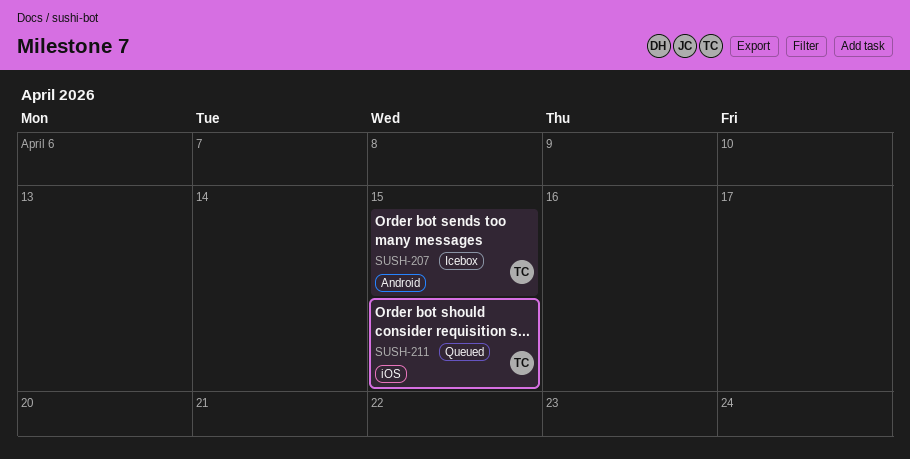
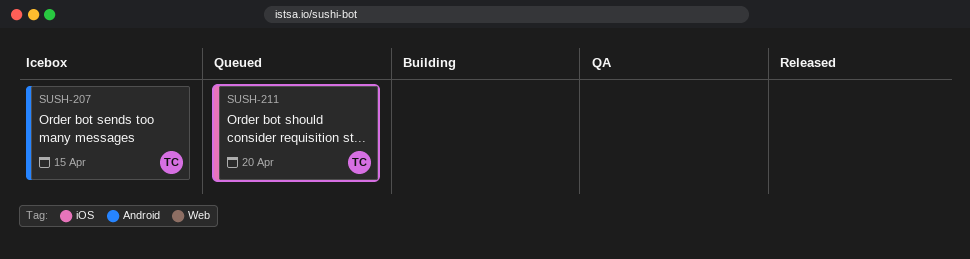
SUSH-211, due: Apr 15 -> Apr 20

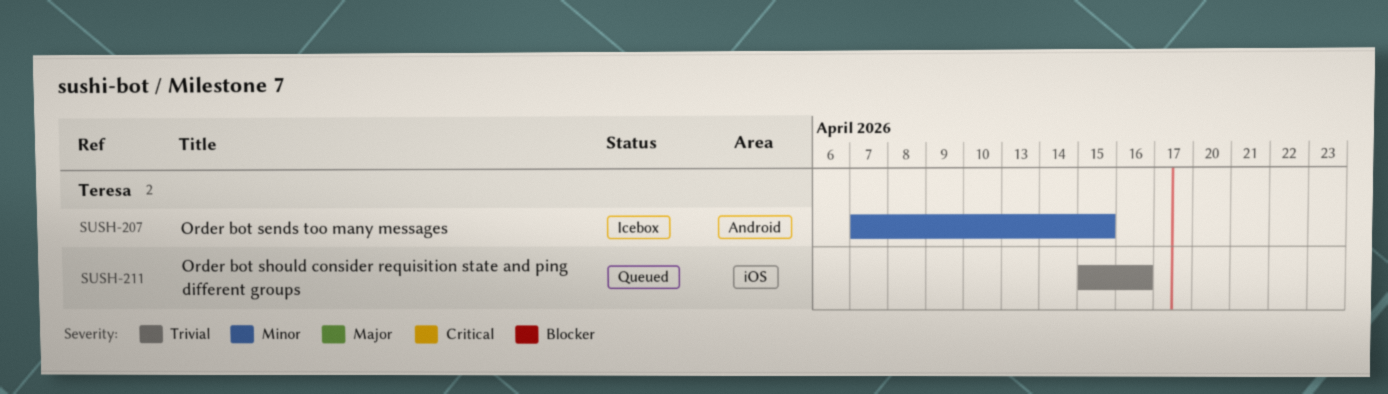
SUSH-211, due: Apr 20 -> Apr 16

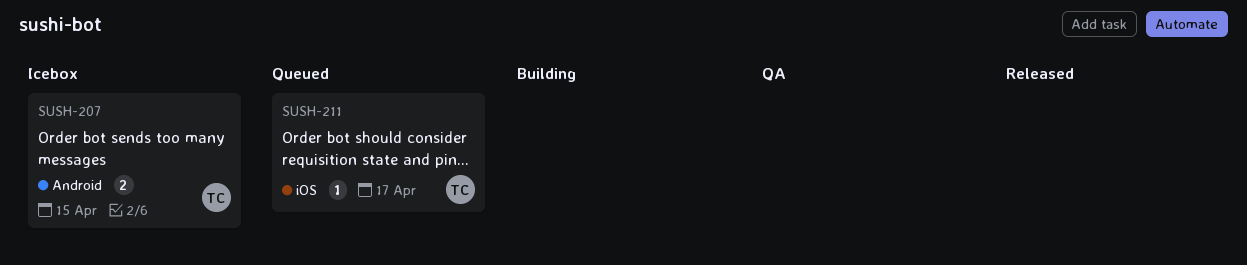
SUSH-211, due: Apr 16 -> Apr 17

